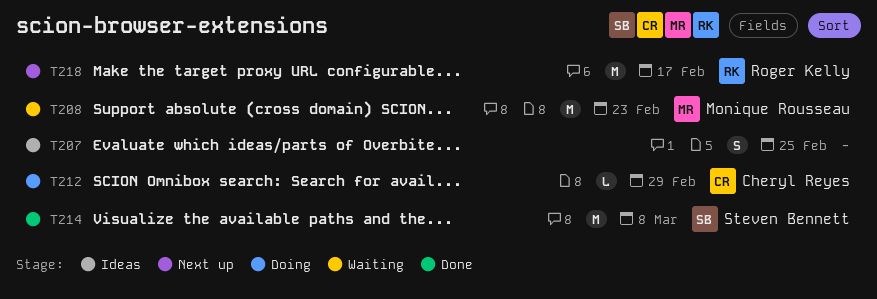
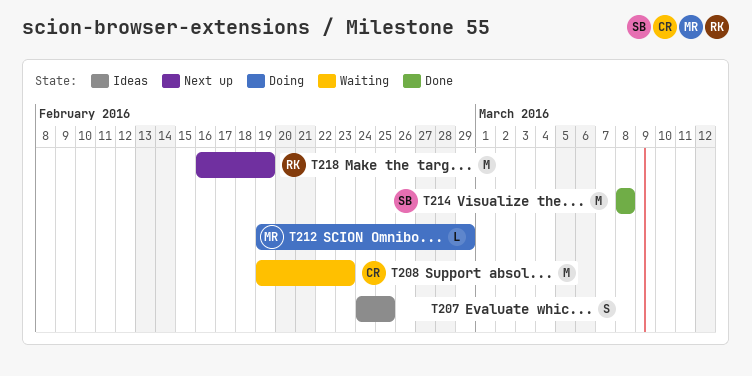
T208, owner: Monique Rousseau -> Cheryl Reyes
T212, owner: Cheryl Reyes -> Monique Rousseau
T218, due: Feb 17 -> Feb 19

